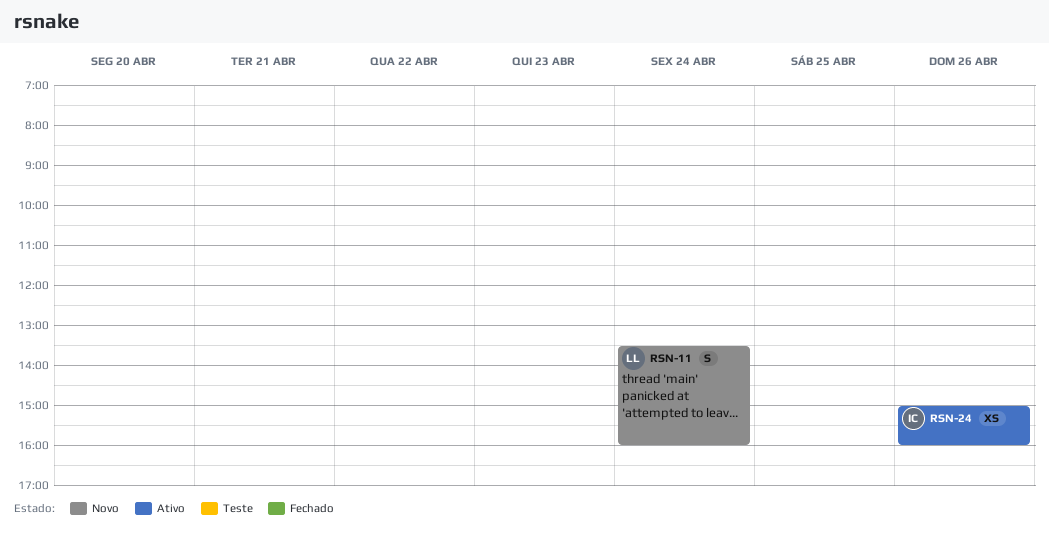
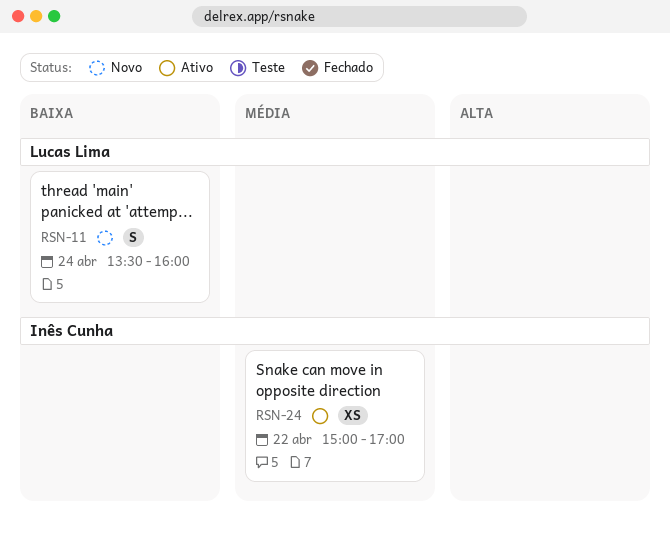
RSN-24, day: Apr 26 -> Apr 22
RSN-24, ends: 16:00 -> 17:00

